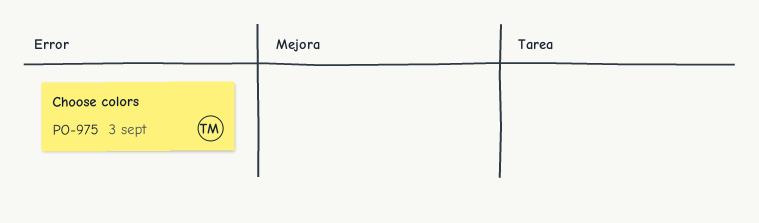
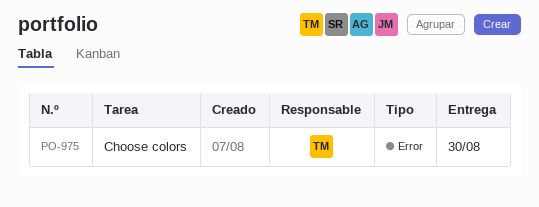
PO-975, due: Sep 3 -> Aug 30

